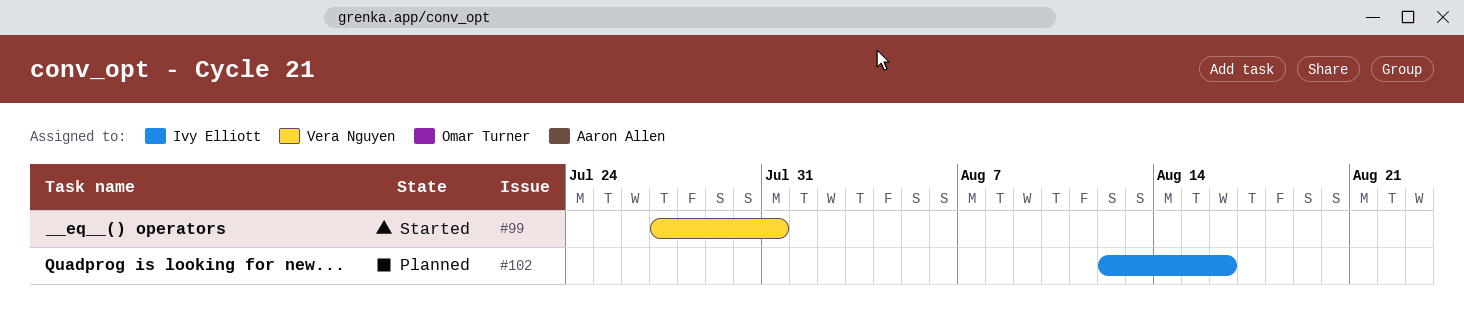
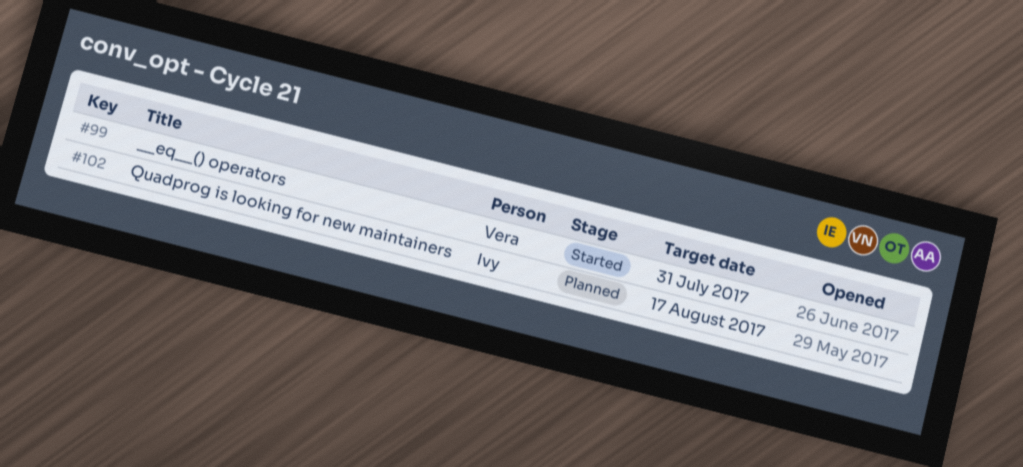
#102, due: Aug 16 -> Aug 17

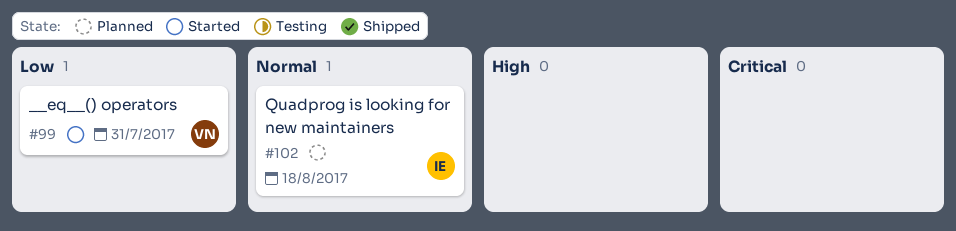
#102, due: Aug 17 -> Aug 18

